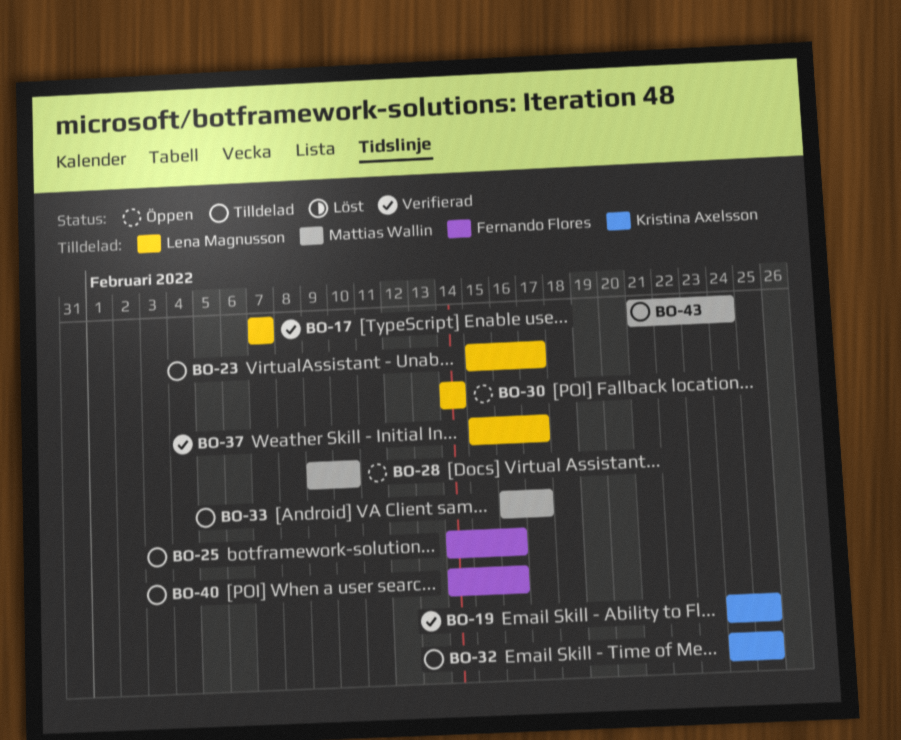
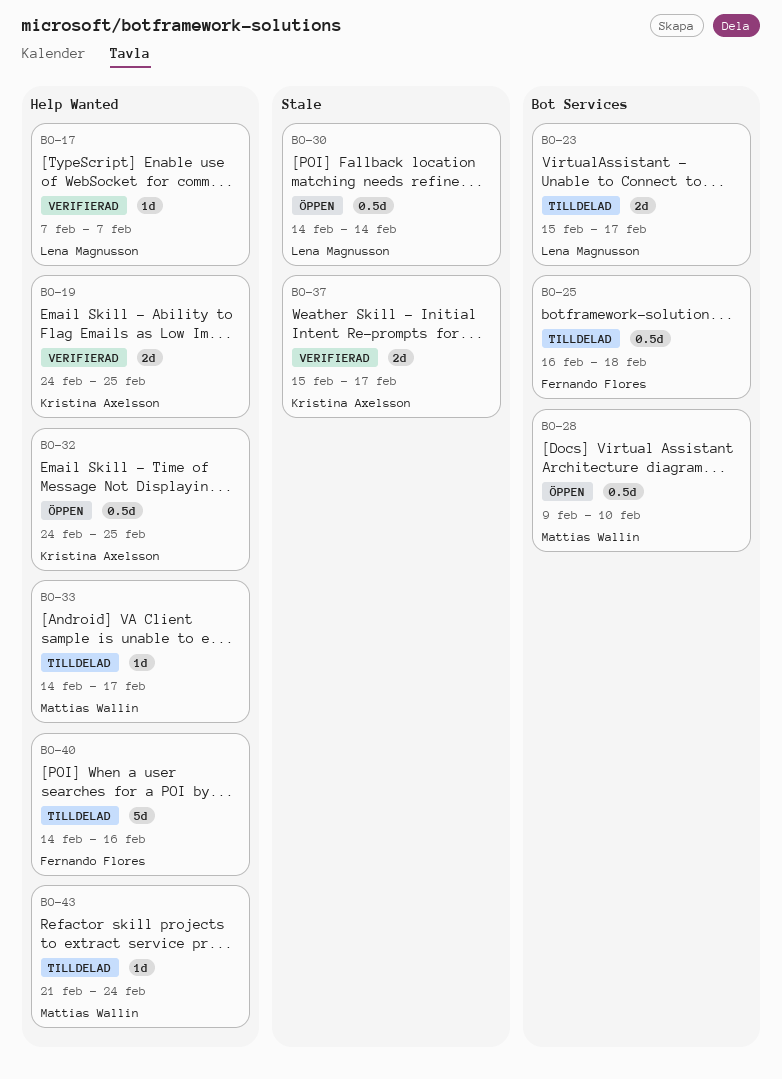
BO-25, start: Feb 14 -> Feb 16
BO-25, due: Feb 16 -> Feb 18
BO-32, status: Tilldelad -> Öppen
BO-33, start: Feb 16 -> Feb 14
BO-37, owner: Lena Magnusson -> Kristina Axelsson

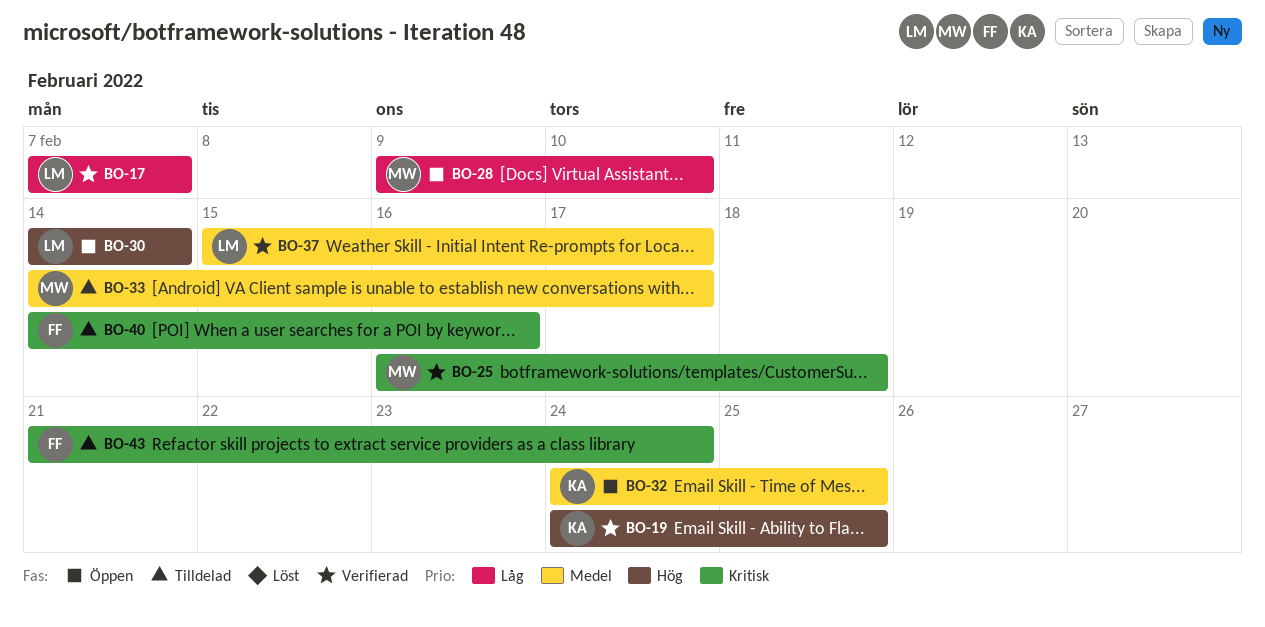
BO-23: present -> none
BO-25, status: Tilldelad -> Verifierad
BO-25, owner: Fernando Flores -> Mattias Wallin
BO-37, owner: Kristina Axelsson -> Lena Magnusson
BO-43, owner: Mattias Wallin -> Fernando Flores

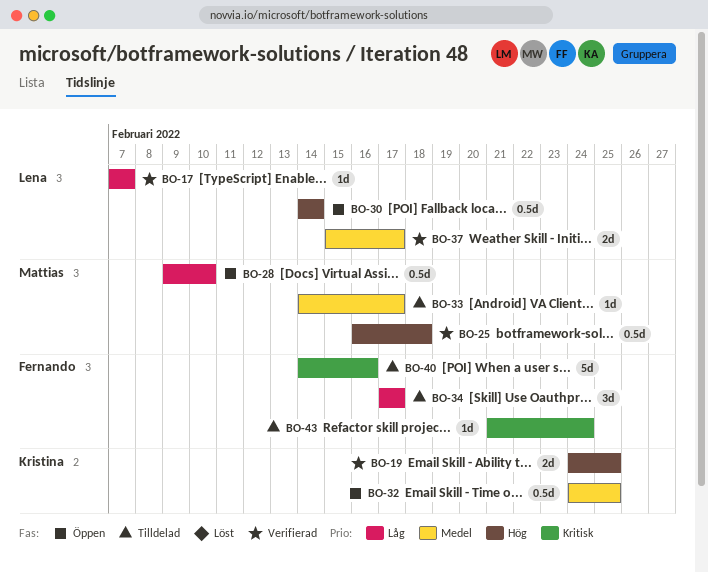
BO-25, priority: Kritisk -> Hög
BO-34: none -> present

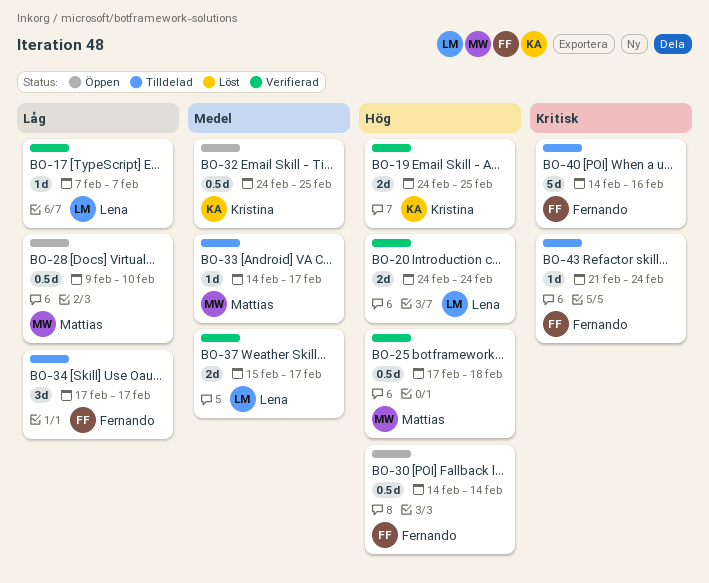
BO-20: none -> present
BO-25, start: Feb 16 -> Feb 17
BO-30, owner: Lena -> Fernando

